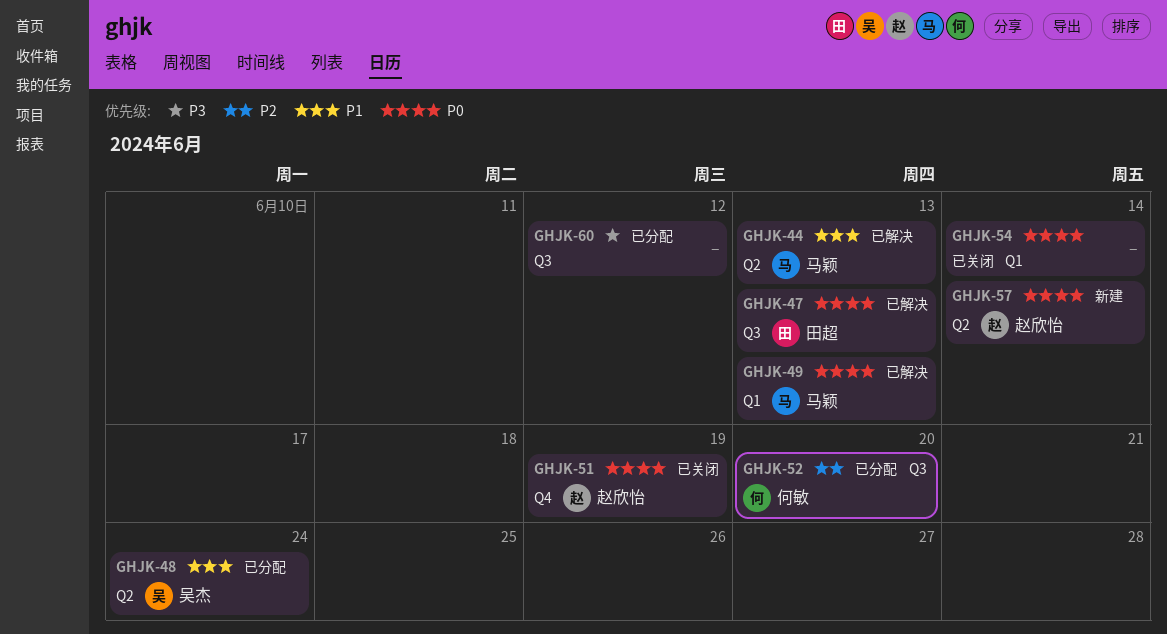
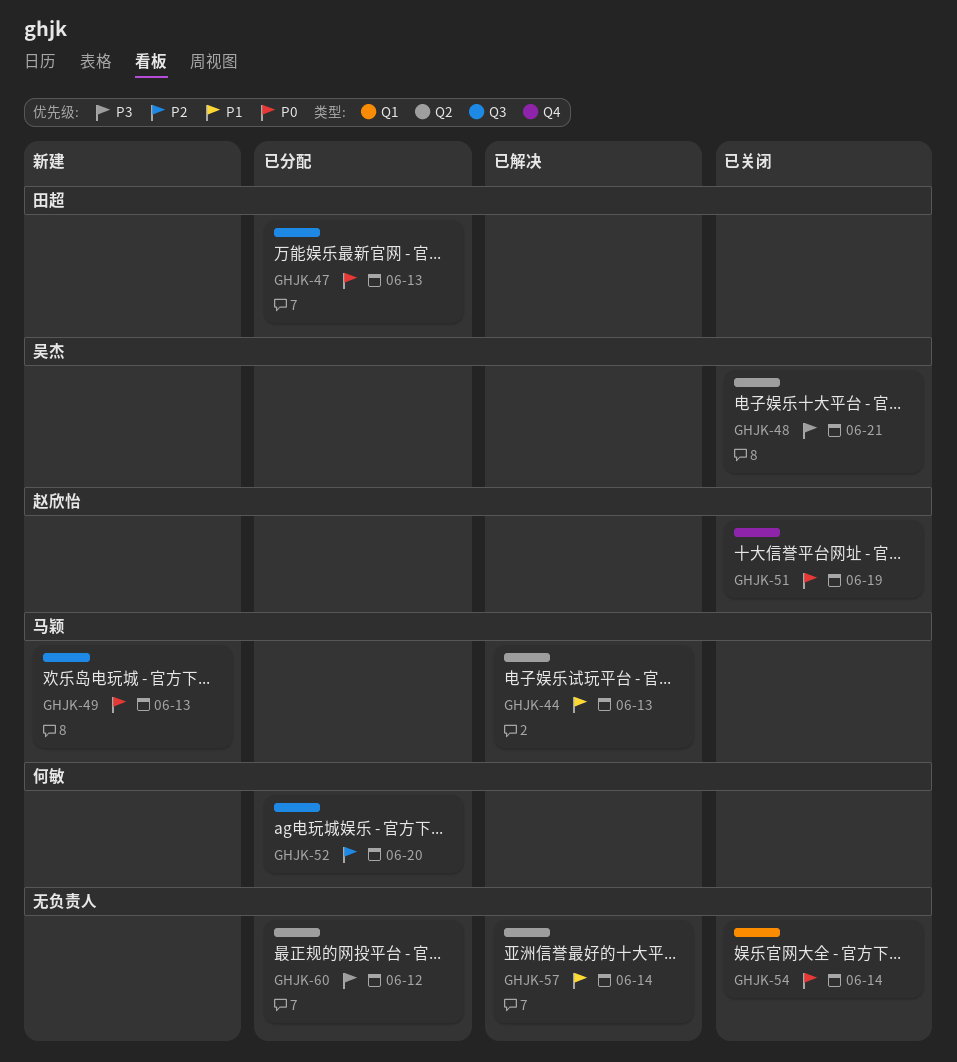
GHJK-47, status: 已解决 -> 已分配
GHJK-48, status: 已分配 -> 已关闭
GHJK-48, priority: P1 -> P3
GHJK-48, due: Jun 24 -> Jun 21
GHJK-49, status: 已解决 -> 新建
GHJK-49, label: Q1 -> Q3
GHJK-57, status: 新建 -> 已解决
GHJK-57, owner: 赵欣怡 -> none
GHJK-57, priority: P0 -> P1
GHJK-60, label: Q3 -> Q2

